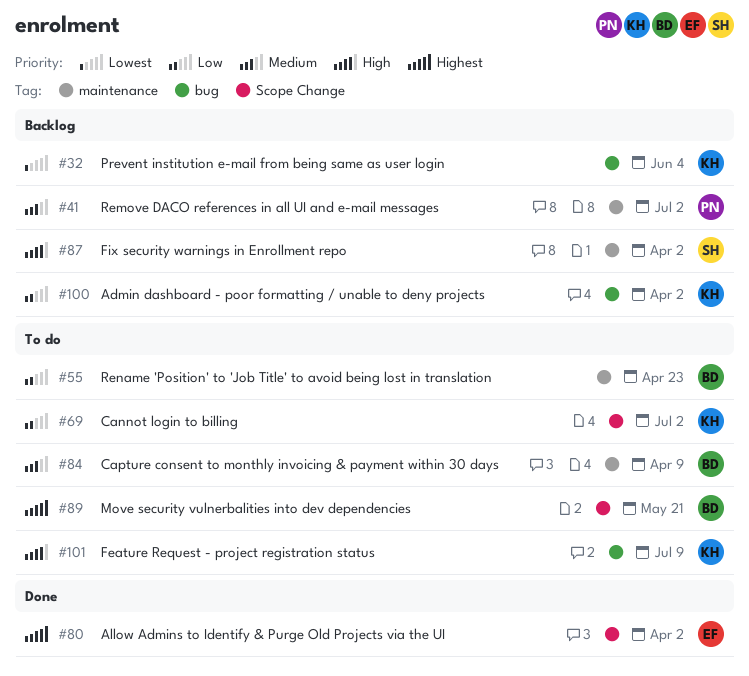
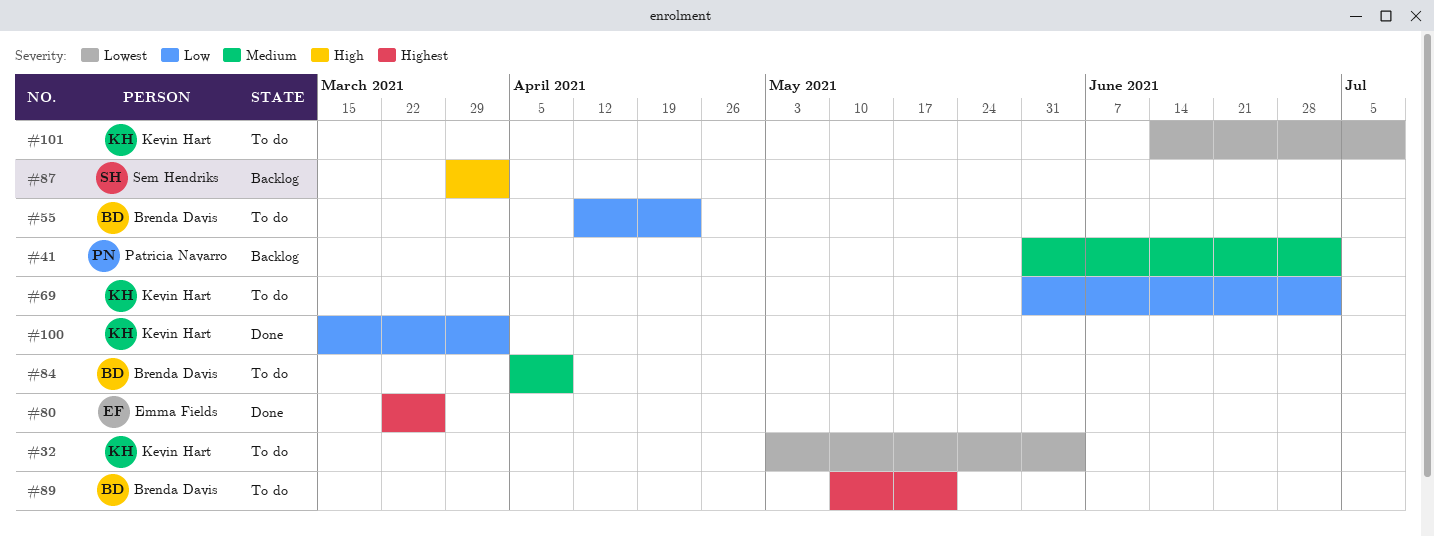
#32, status: Backlog -> To do
#80, due: Apr 2 -> Mar 26
#100, status: Backlog -> Done
#101, priority: High -> Lowest

